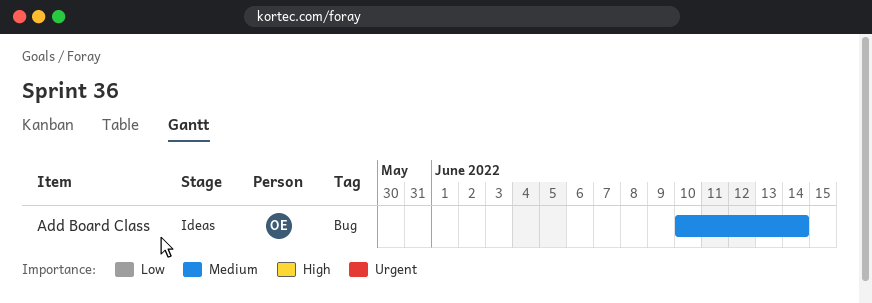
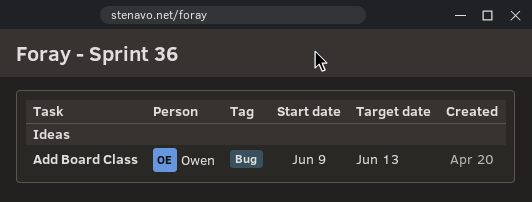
Add Board Class, start: Jun 10 -> Jun 9
Add Board Class, due: Jun 14 -> Jun 13

